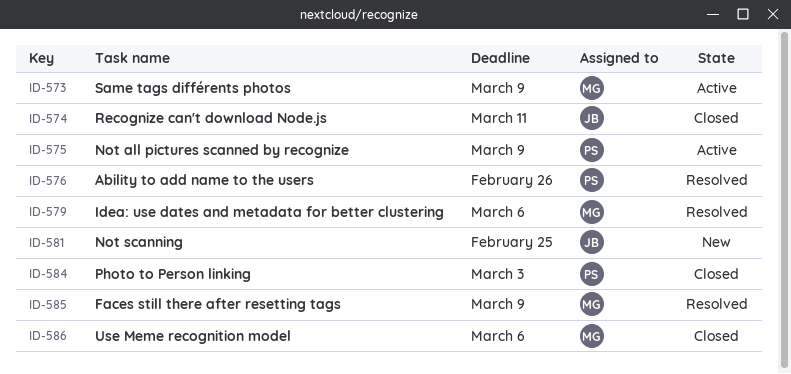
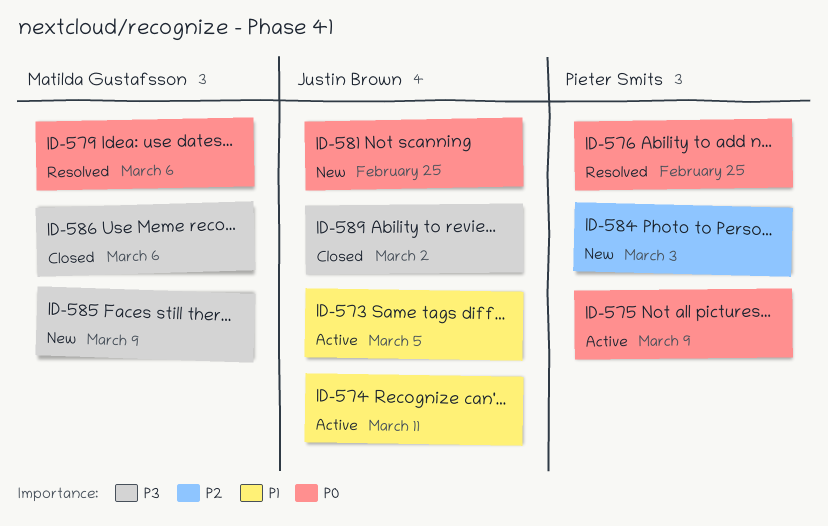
ID-573, owner: Matilda Gustafsson -> Justin Brown
ID-573, due: Mar 9 -> Mar 5
ID-574, status: Closed -> Active
ID-576, due: Feb 26 -> Feb 25
ID-584, status: Closed -> New
ID-585, status: Resolved -> New
ID-589: none -> present

